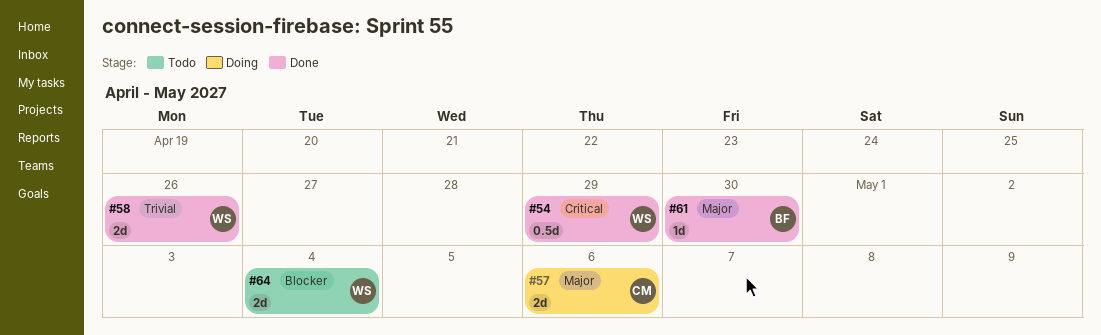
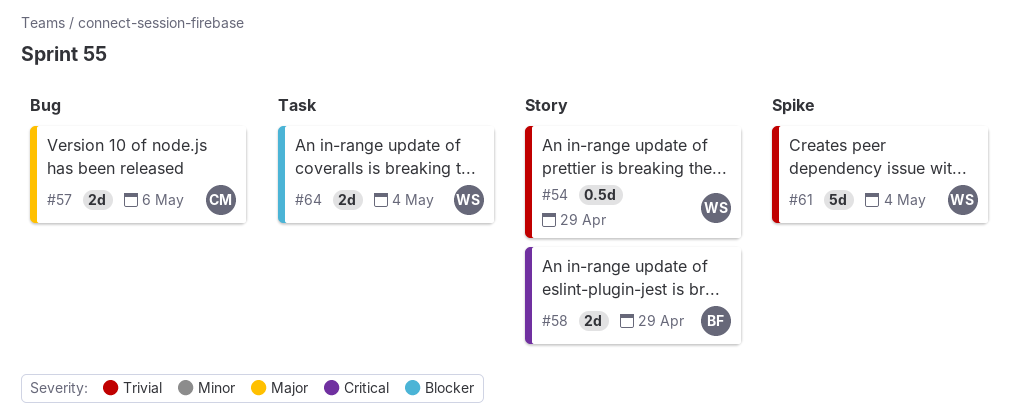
#54, priority: Critical -> Trivial
#58, owner: WS -> BF
#58, priority: Trivial -> Critical
#58, due: Apr 26 -> Apr 29
#61, owner: BF -> WS
#61, priority: Major -> Trivial
#61, estimate: 1d -> 5d
#61, due: Apr 30 -> May 4

